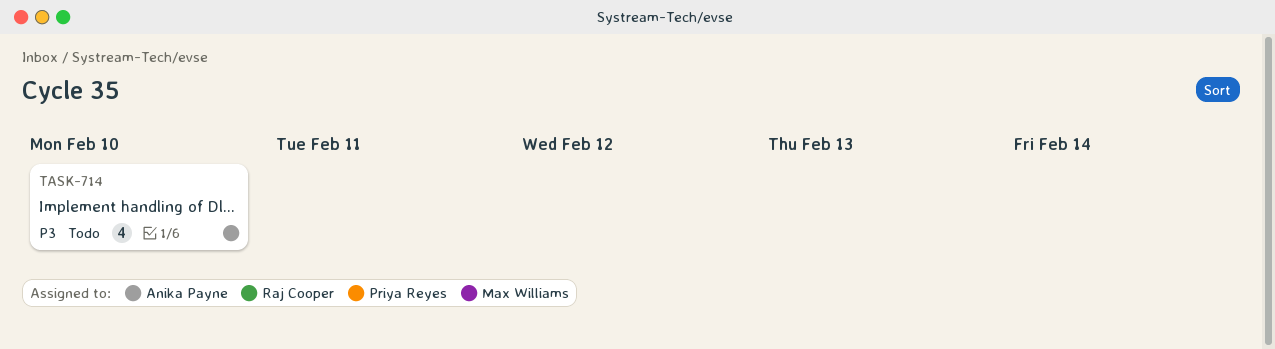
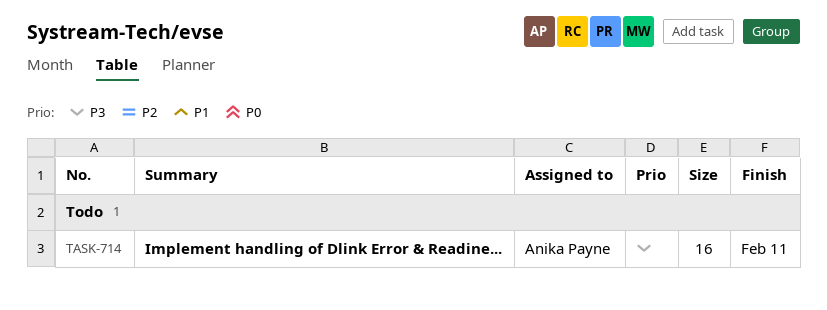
TASK-714, estimate: 4 -> 16
TASK-714, due: Feb 10 -> Feb 11

